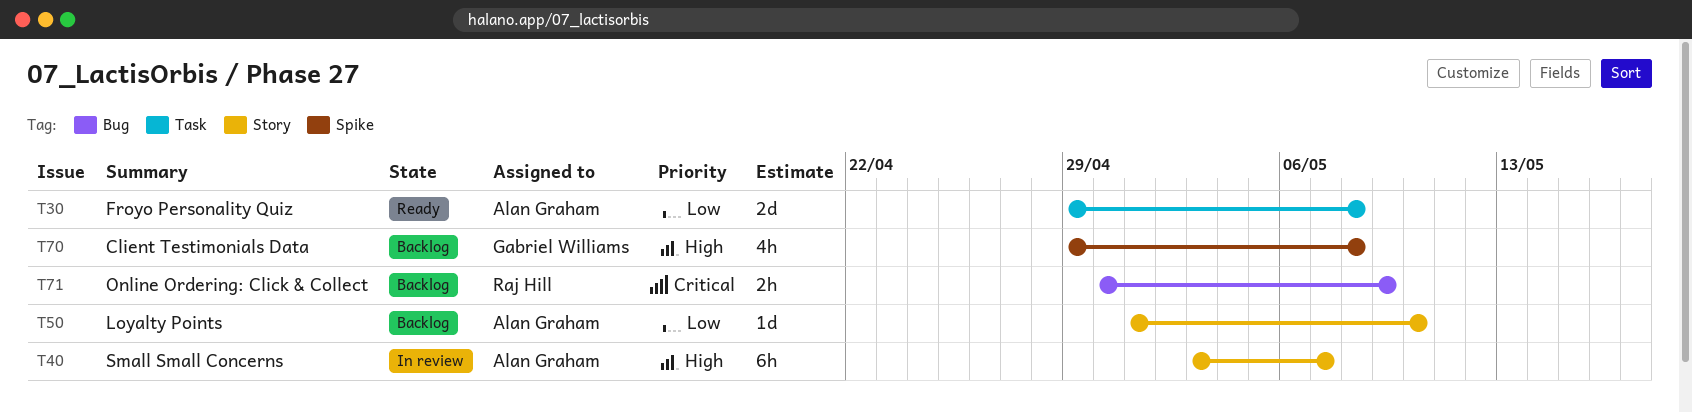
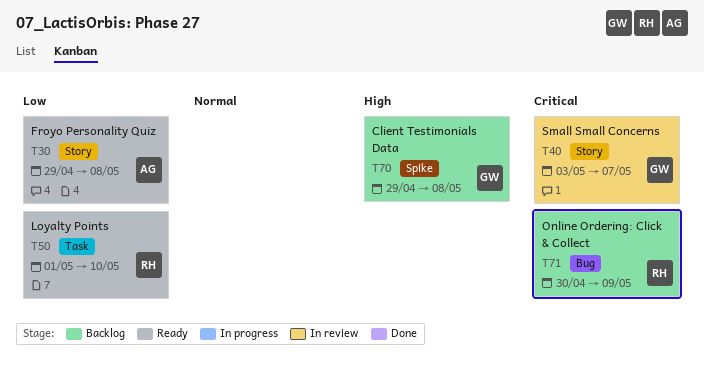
T30, label: Task -> Story
T40, owner: Alan Graham -> Gabriel Williams
T40, priority: High -> Critical
T50, status: Backlog -> Ready
T50, owner: Alan Graham -> Raj Hill
T50, label: Story -> Task

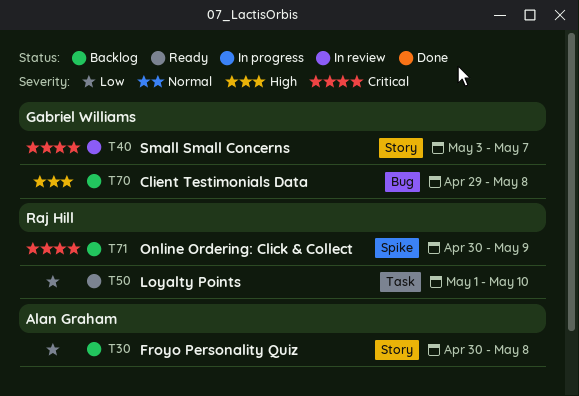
T30, status: Ready -> Backlog
T30, start: Apr 29 -> Apr 30
T70, label: Spike -> Bug
T71, label: Bug -> Spike

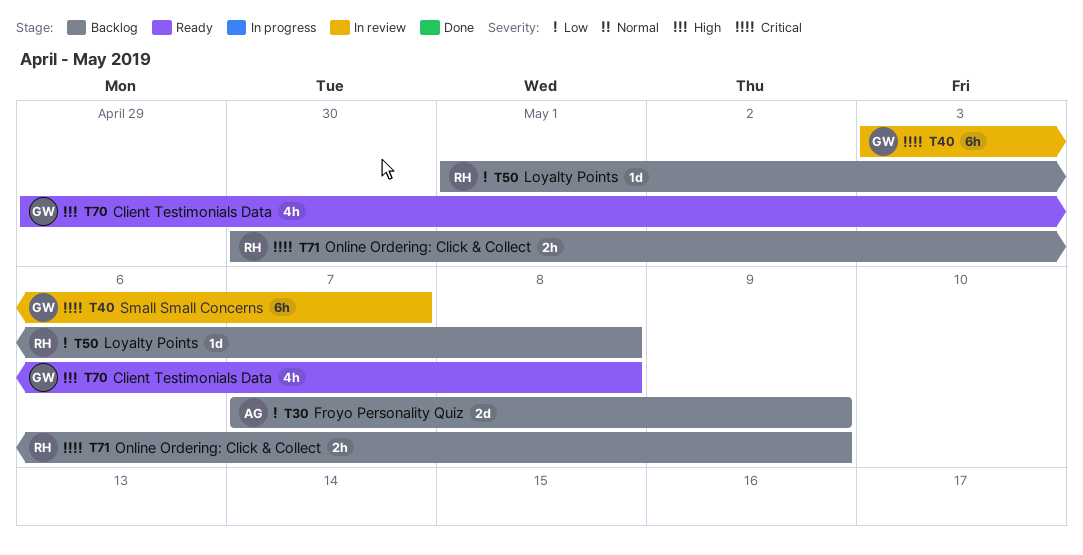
T30, start: Apr 30 -> May 7
T30, due: May 8 -> May 9
T50, status: Ready -> Backlog
T50, due: May 10 -> May 8
T70, status: Backlog -> Ready

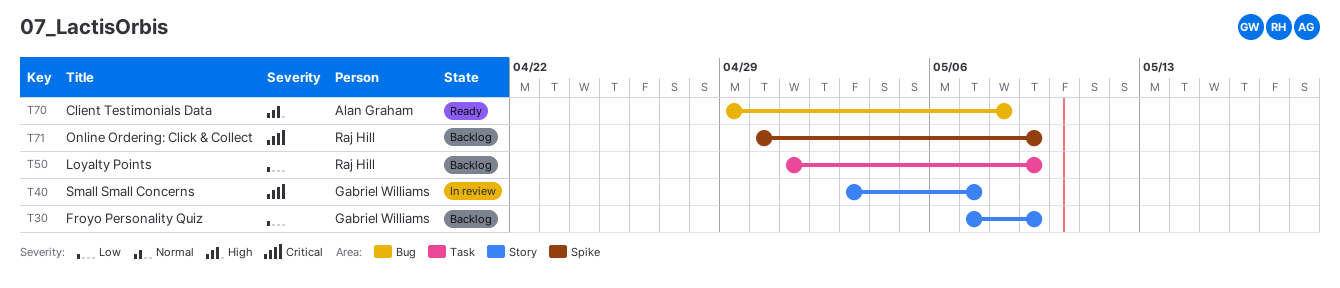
T30, owner: Alan Graham -> Gabriel Williams
T50, due: May 8 -> May 9
T70, owner: Gabriel Williams -> Alan Graham

